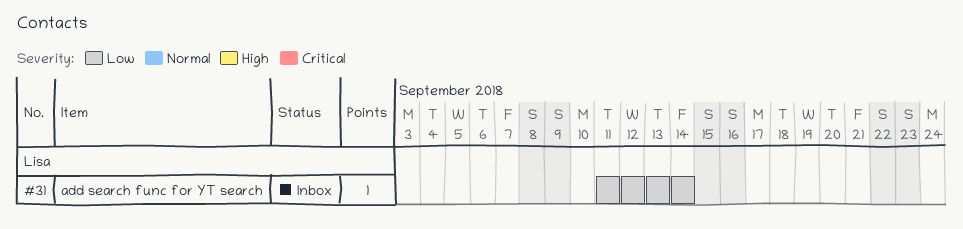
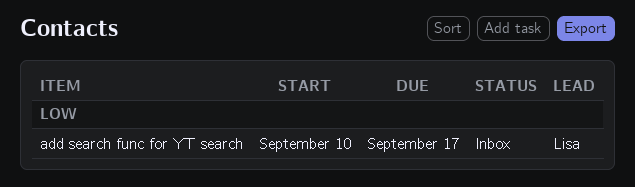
add search func for YT search, start: Sep 11 -> Sep 10
add search func for YT search, due: Sep 14 -> Sep 17

